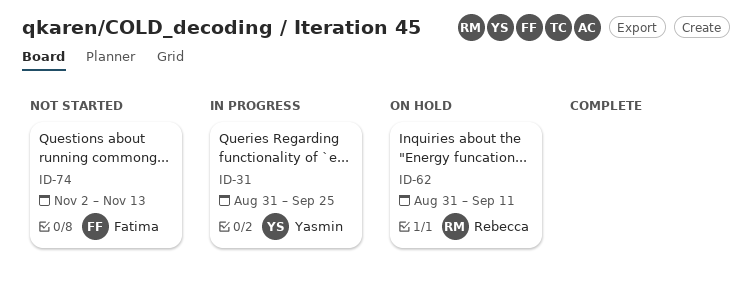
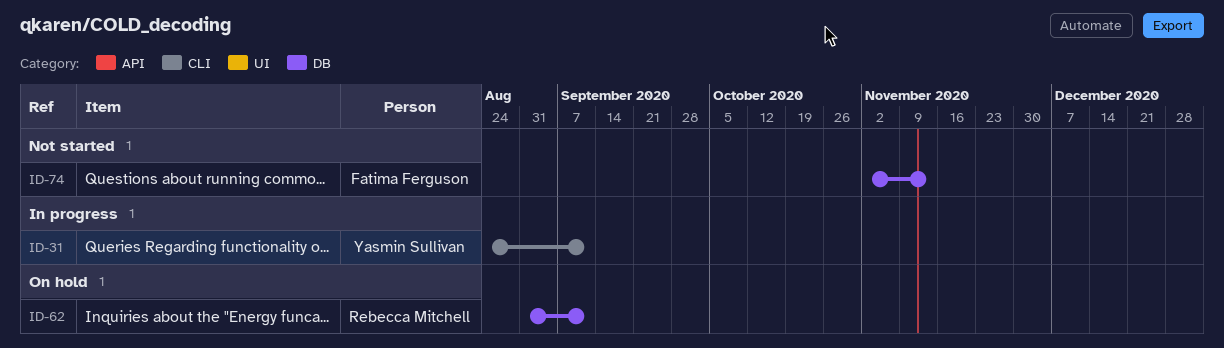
ID-31, start: Aug 31 -> Aug 24
ID-31, due: Sep 25 -> Sep 11

